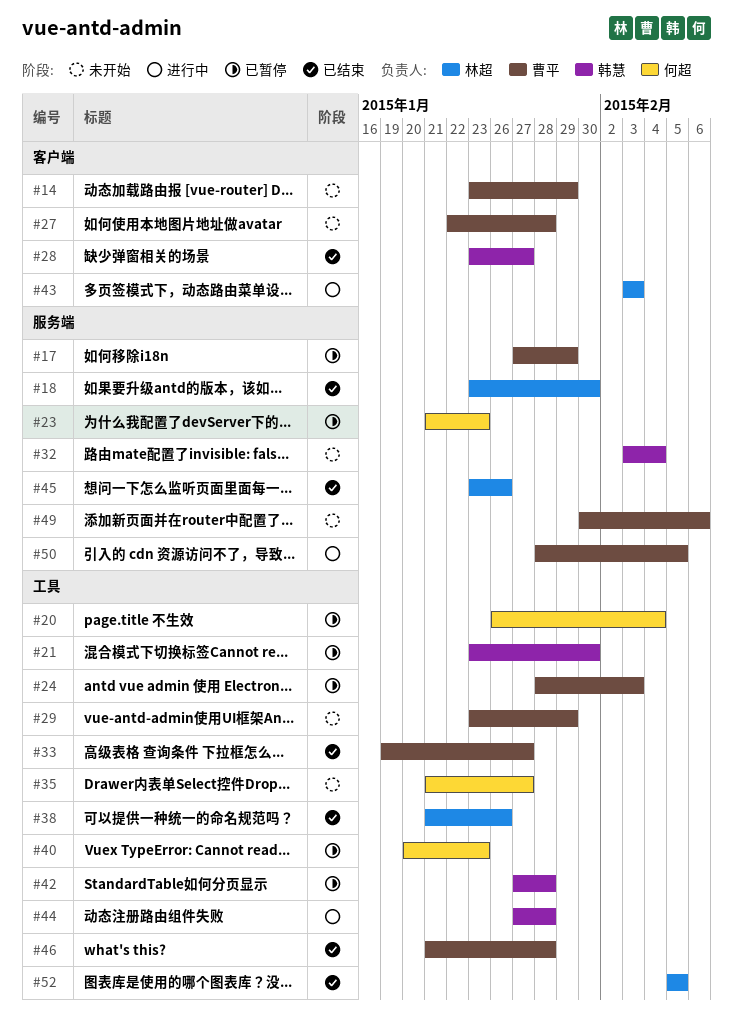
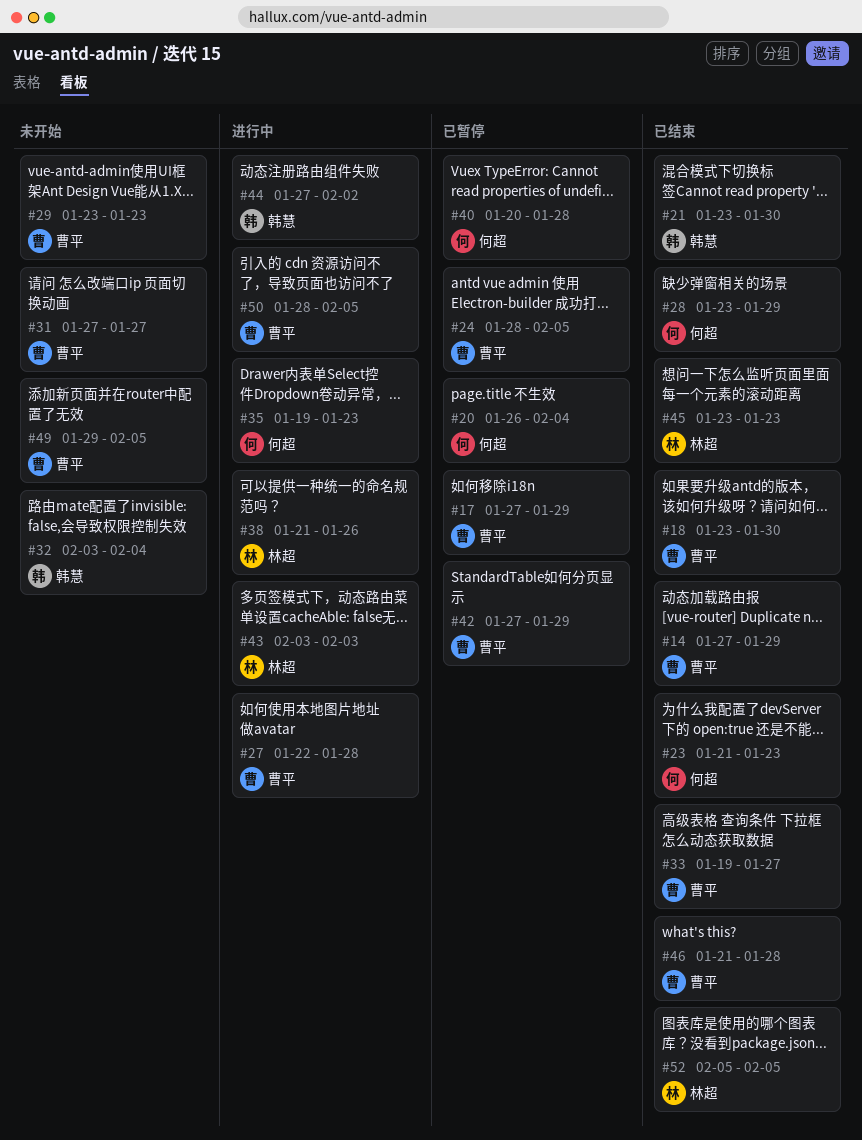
#14, status: 未开始 -> 已结束
#14, start: Jan 23 -> Jan 27
#18, owner: 林超 -> 曹平
#21, status: 已暂停 -> 已结束
#23, status: 已暂停 -> 已结束
#24, due: Feb 3 -> Feb 5
#27, status: 未开始 -> 进行中
#28, owner: 韩慧 -> 何超
#28, due: Jan 27 -> Jan 29
#29, due: Jan 29 -> Jan 23
#31: none -> present
#35, status: 未开始 -> 进行中
#35, start: Jan 21 -> Jan 19
#35, due: Jan 27 -> Jan 23
#38, status: 已结束 -> 进行中
#40, due: Jan 23 -> Jan 28
#42, owner: 韩慧 -> 曹平
#42, due: Jan 28 -> Jan 29
#44, due: Jan 28 -> Feb 2
#45, due: Jan 26 -> Jan 23
#49, start: Jan 30 -> Jan 29
#49, due: Feb 6 -> Feb 5

